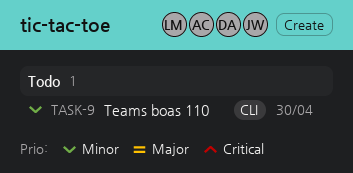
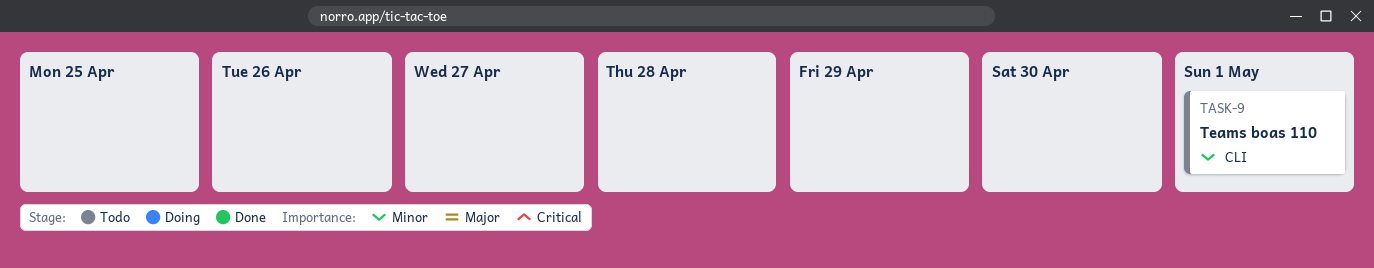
TASK-9, due: Apr 30 -> May 1

